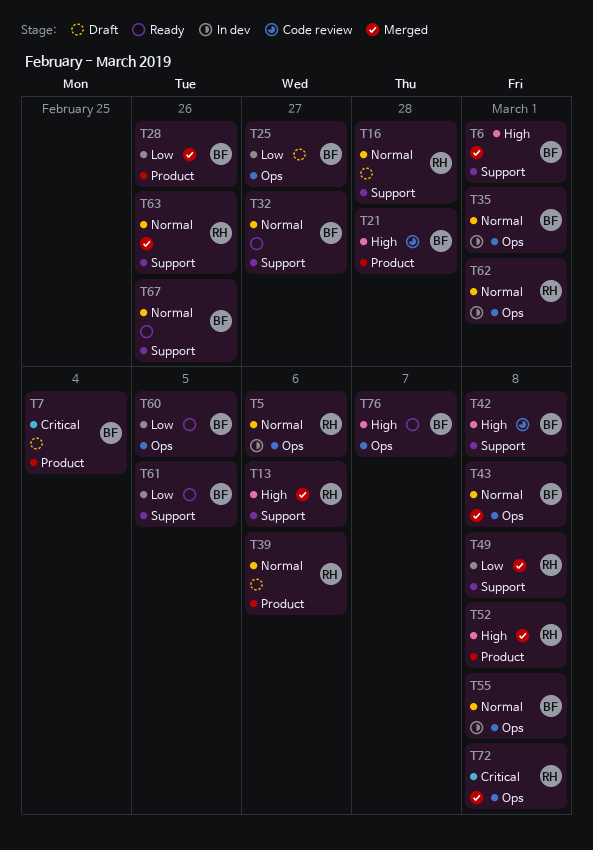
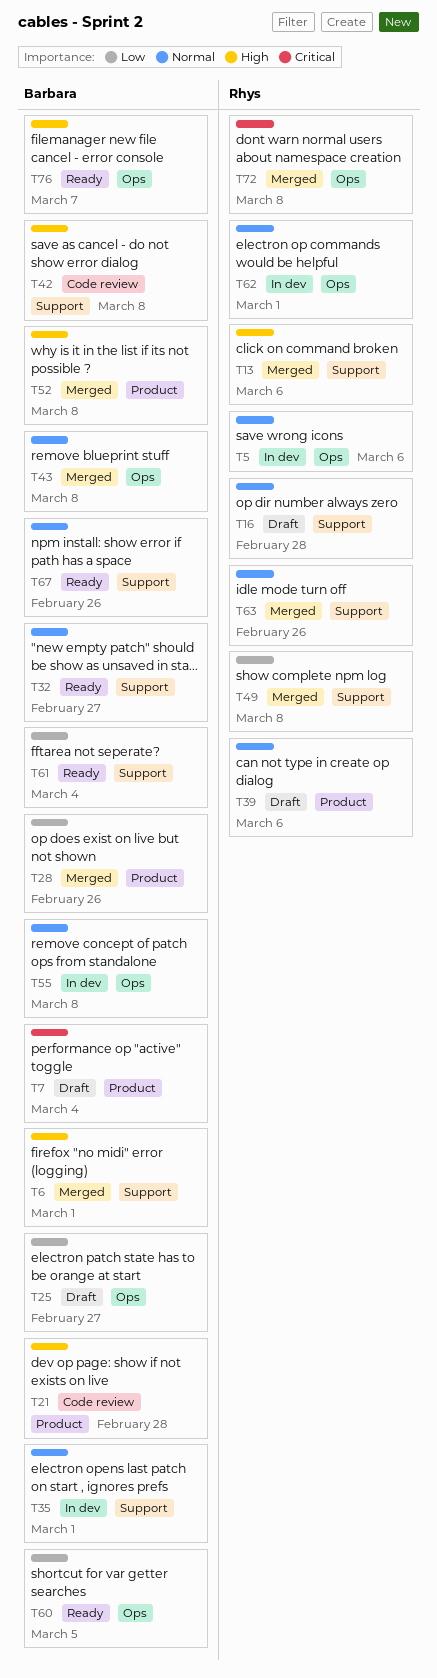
T35, label: Ops -> Support
T52, owner: Rhys -> Barbara
T61, due: Mar 5 -> Mar 4

